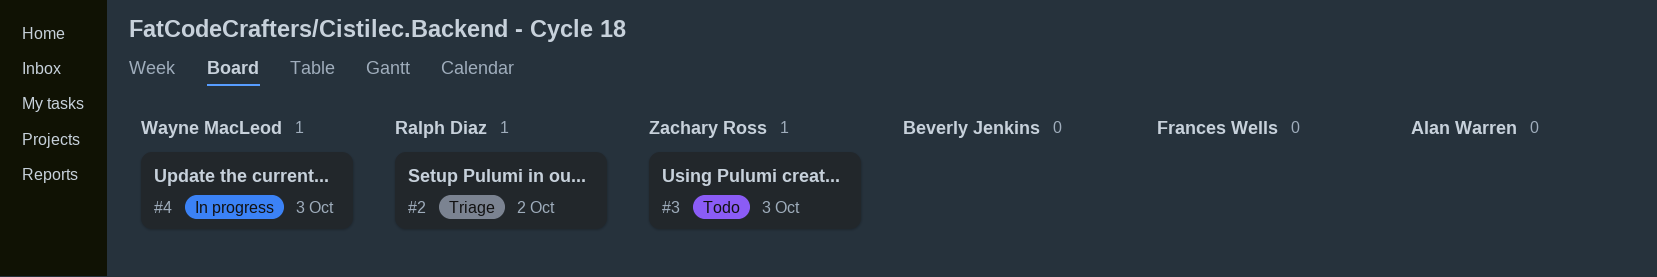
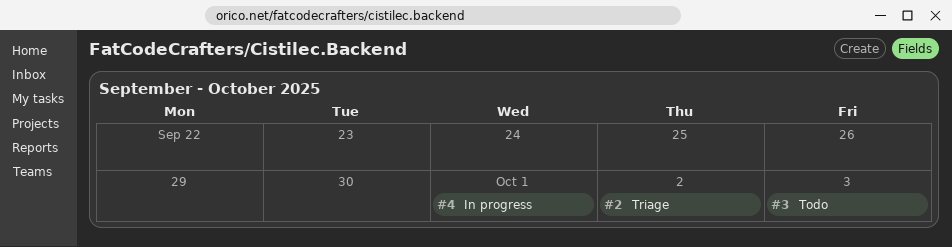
#4, due: Oct 3 -> Oct 1

